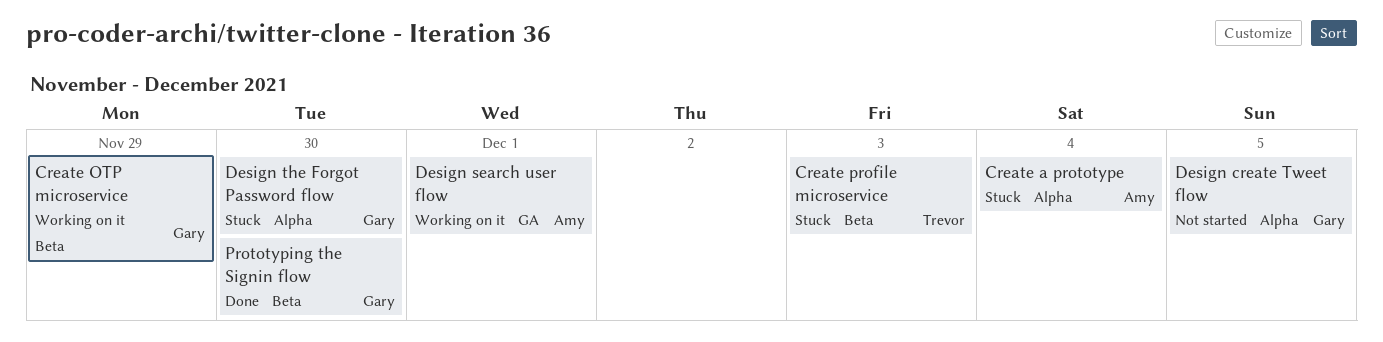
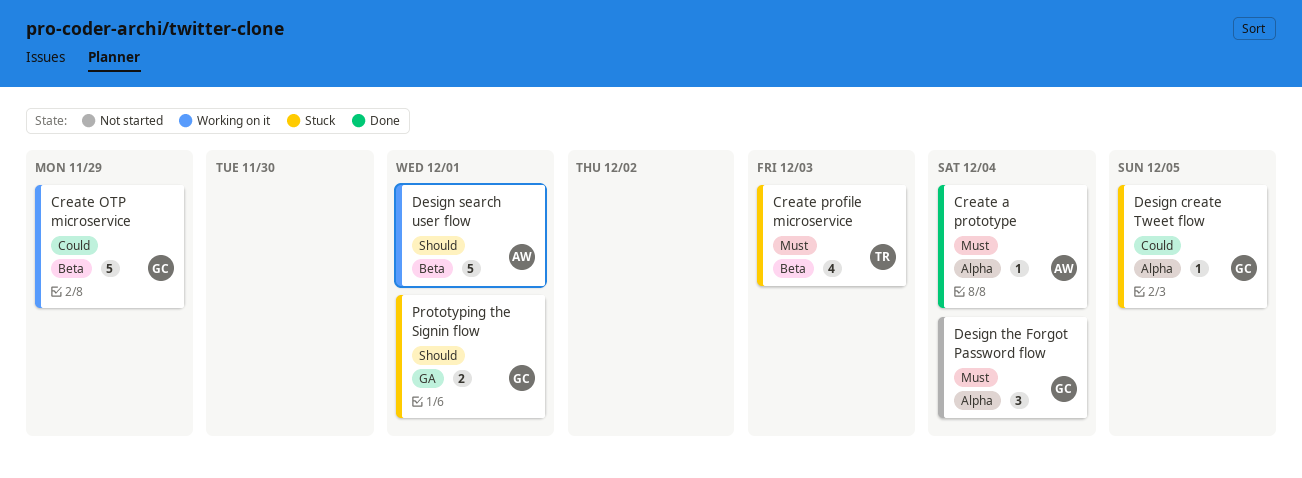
Create a prototype, status: Stuck -> Done
Design create Tweet flow, status: Not started -> Stuck
Design search user flow, label: GA -> Beta
Design the Forgot Password flow, status: Stuck -> Not started
Design the Forgot Password flow, due: Nov 30 -> Dec 4
Prototyping the Signin flow, status: Done -> Stuck
Prototyping the Signin flow, label: Beta -> GA
Prototyping the Signin flow, due: Nov 30 -> Dec 1

